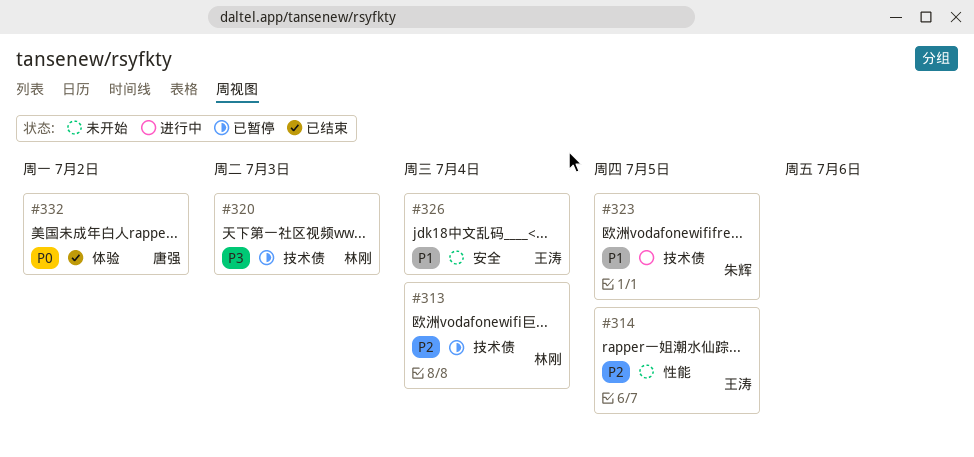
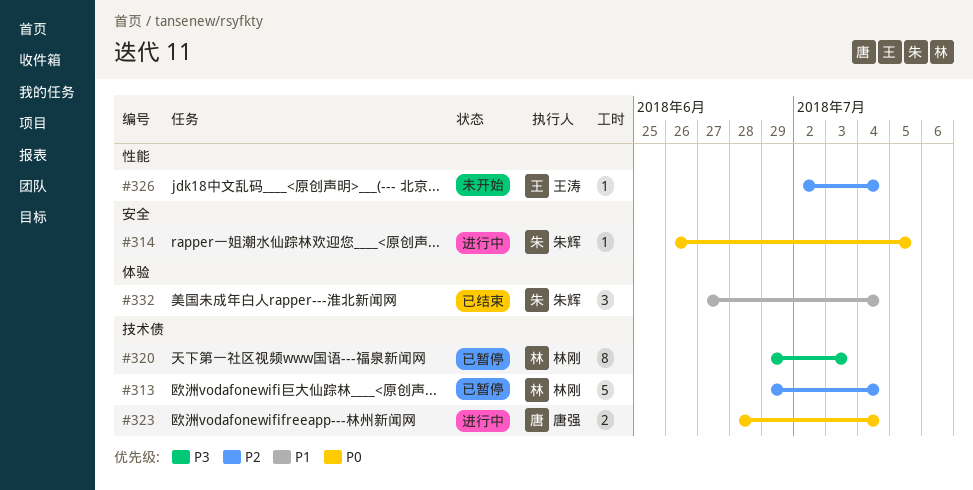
#314, status: 未开始 -> 进行中
#314, owner: 王涛 -> 朱辉
#314, priority: P2 -> P0
#314, label: 性能 -> 安全
#323, owner: 朱辉 -> 唐强
#323, priority: P1 -> P0
#323, due: Jul 5 -> Jul 4
#326, priority: P1 -> P2
#326, label: 安全 -> 性能
#332, owner: 唐强 -> 朱辉
#332, priority: P0 -> P1
#332, due: Jul 2 -> Jul 4

